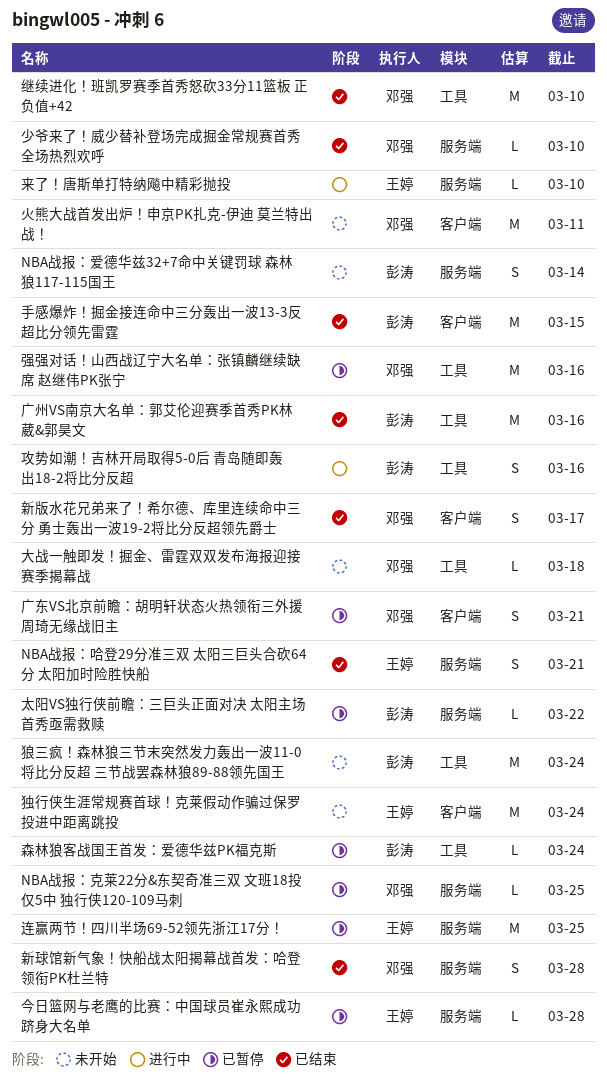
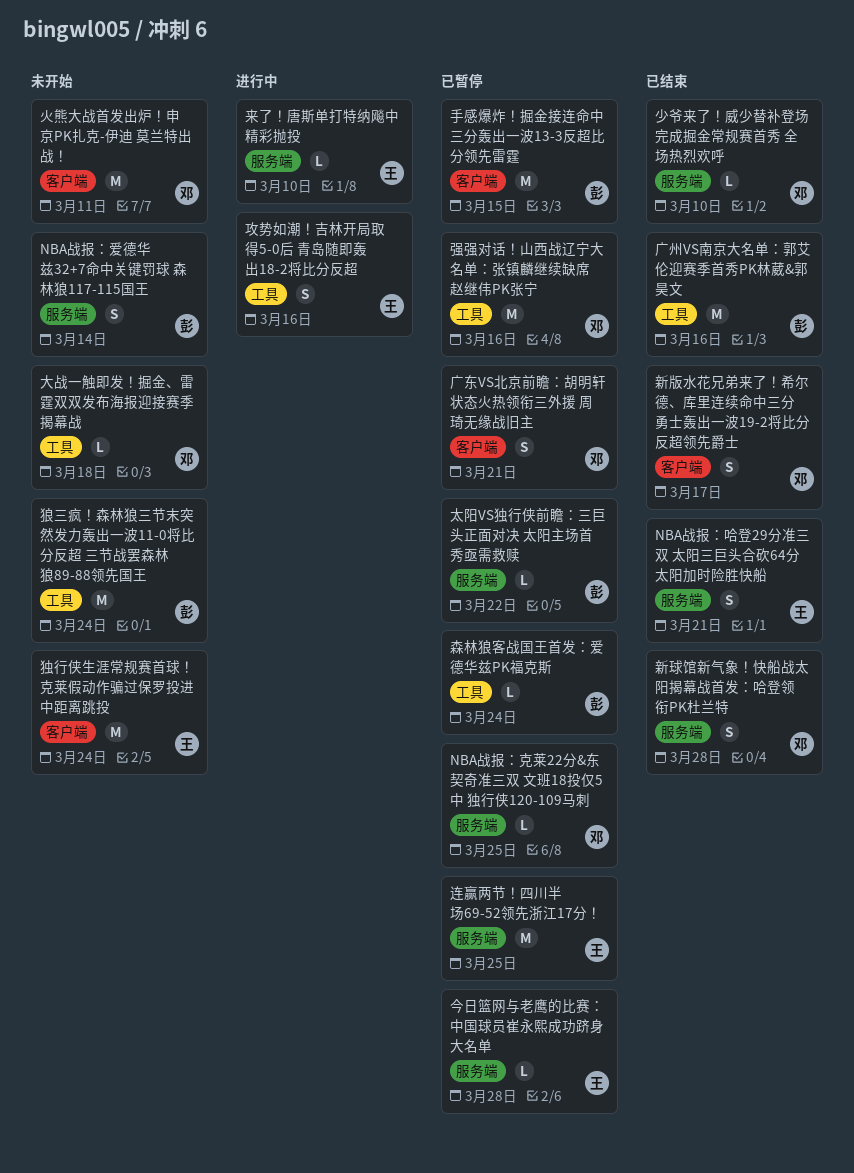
手感爆炸！掘金接连命中三分轰出一波13-3反超比分领先雷霆, status: 已结束 -> 已暂停
攻势如潮！吉林开局取得5-0后 青岛随即轰出18-2将比分反超, owner: 彭涛 -> 王婷
继续进化！班凯罗赛季首秀怒砍33分11篮板 正负值+42: present -> none

